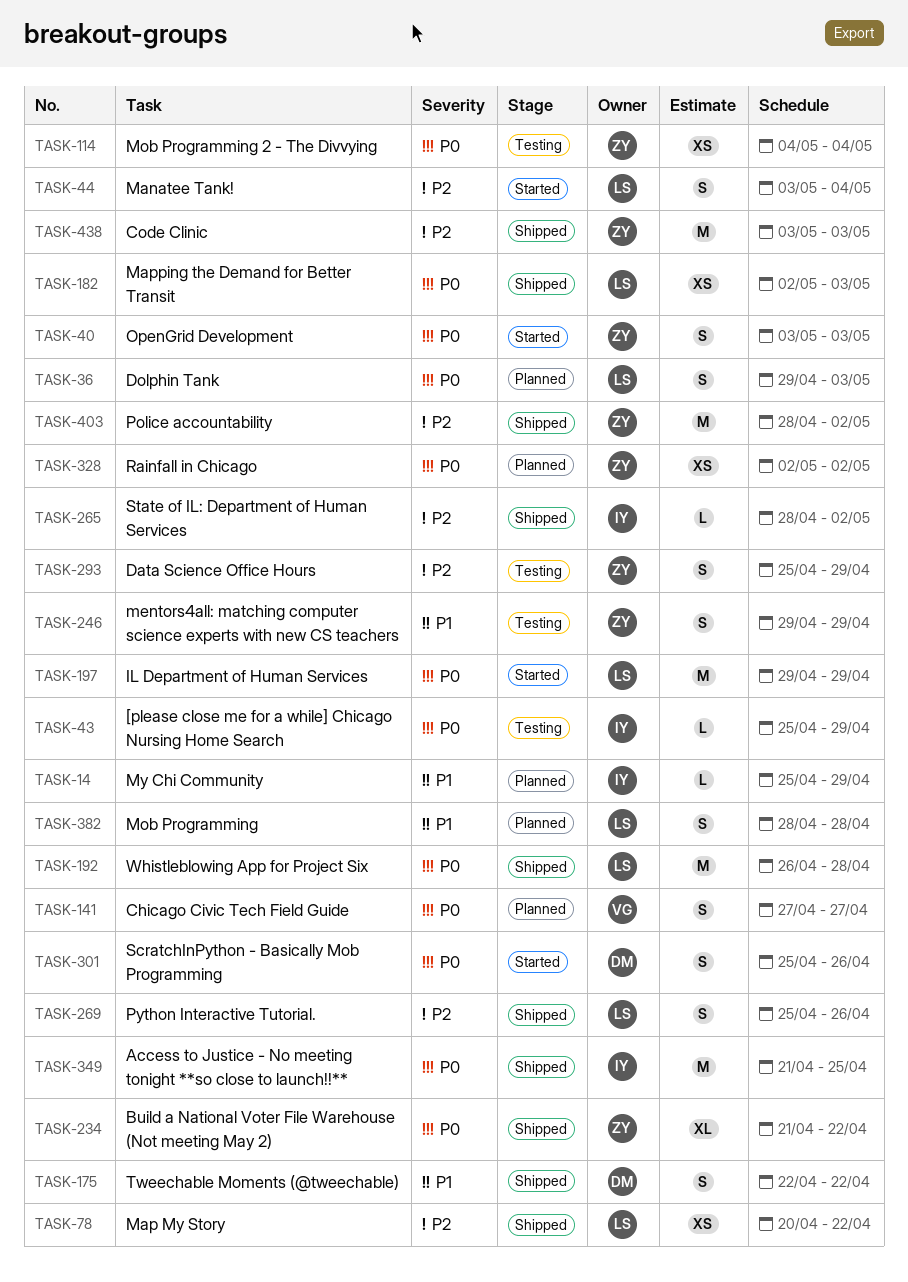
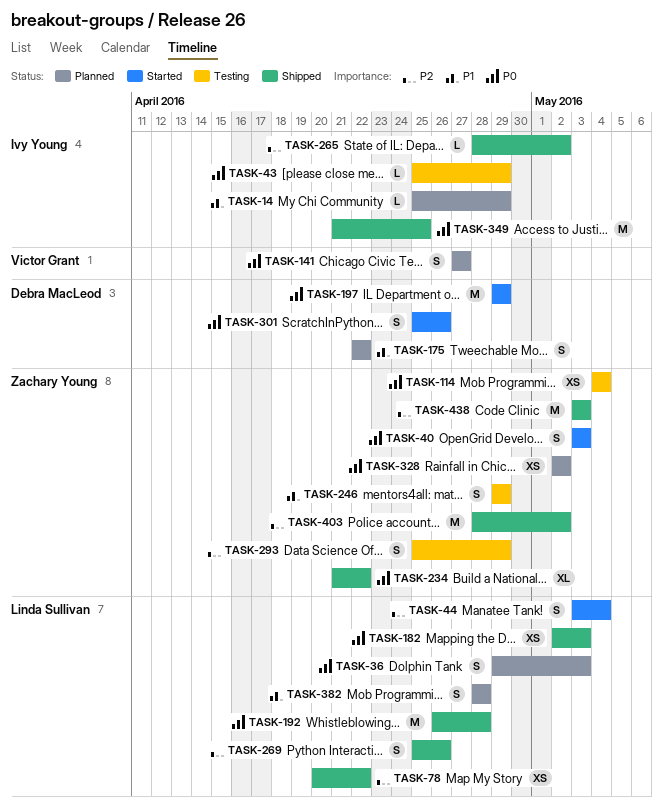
TASK-175, status: Shipped -> Planned
TASK-197, owner: Linda Sullivan -> Debra MacLeod

